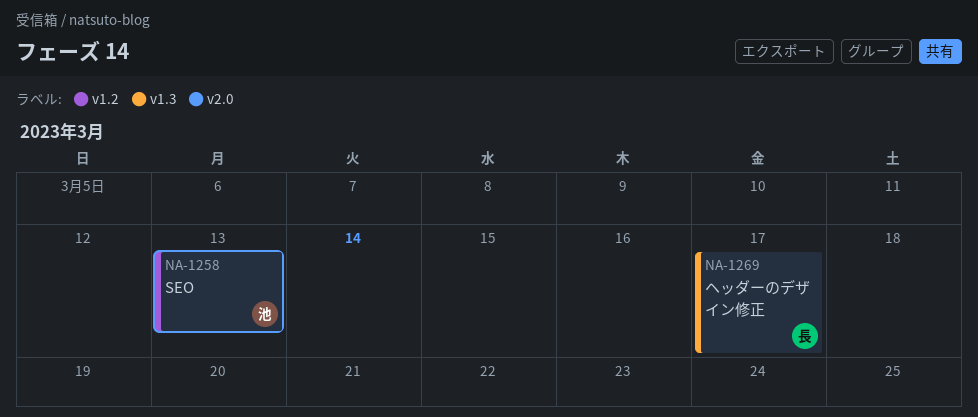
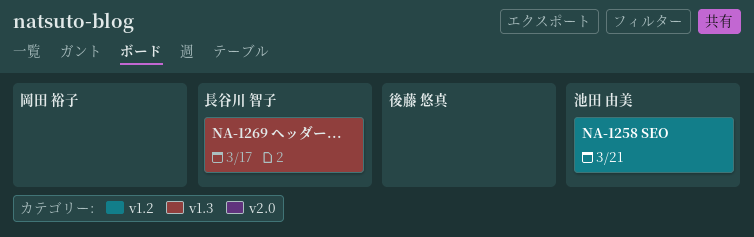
NA-1258, due: Mar 13 -> Mar 21

